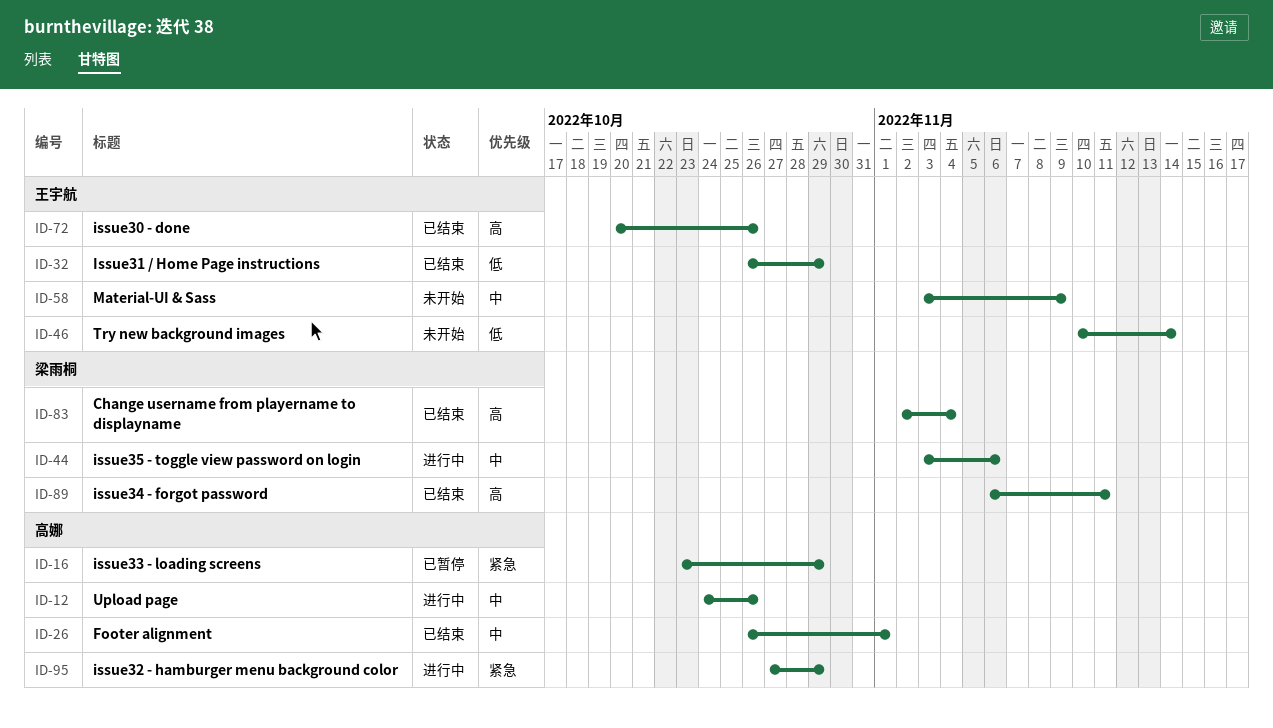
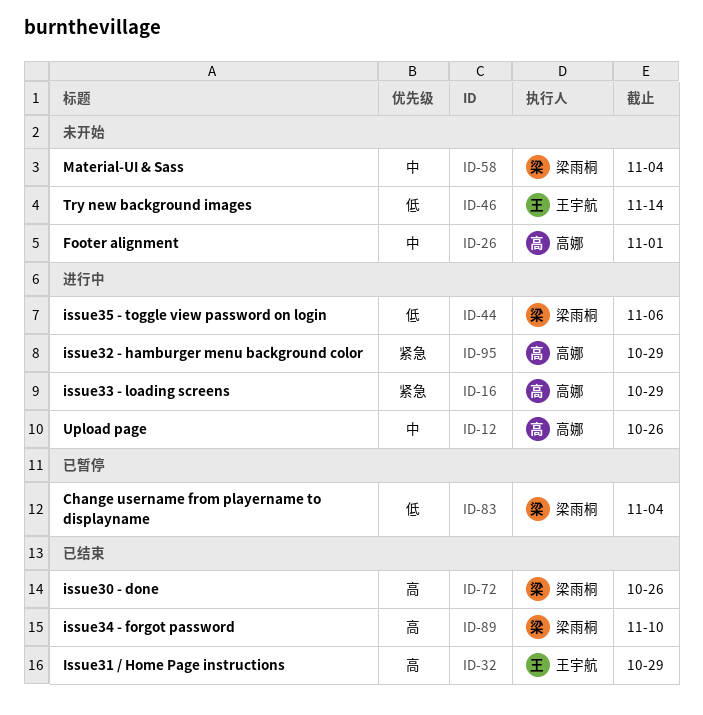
ID-16, status: 已暂停 -> 进行中
ID-26, status: 已结束 -> 未开始
ID-32, priority: 低 -> 高
ID-44, priority: 中 -> 低
ID-58, owner: 王宇航 -> 梁雨桐
ID-58, due: Nov 9 -> Nov 4
ID-72, owner: 王宇航 -> 梁雨桐
ID-83, status: 已结束 -> 已暂停
ID-83, priority: 高 -> 低
ID-89, due: Nov 11 -> Nov 10

